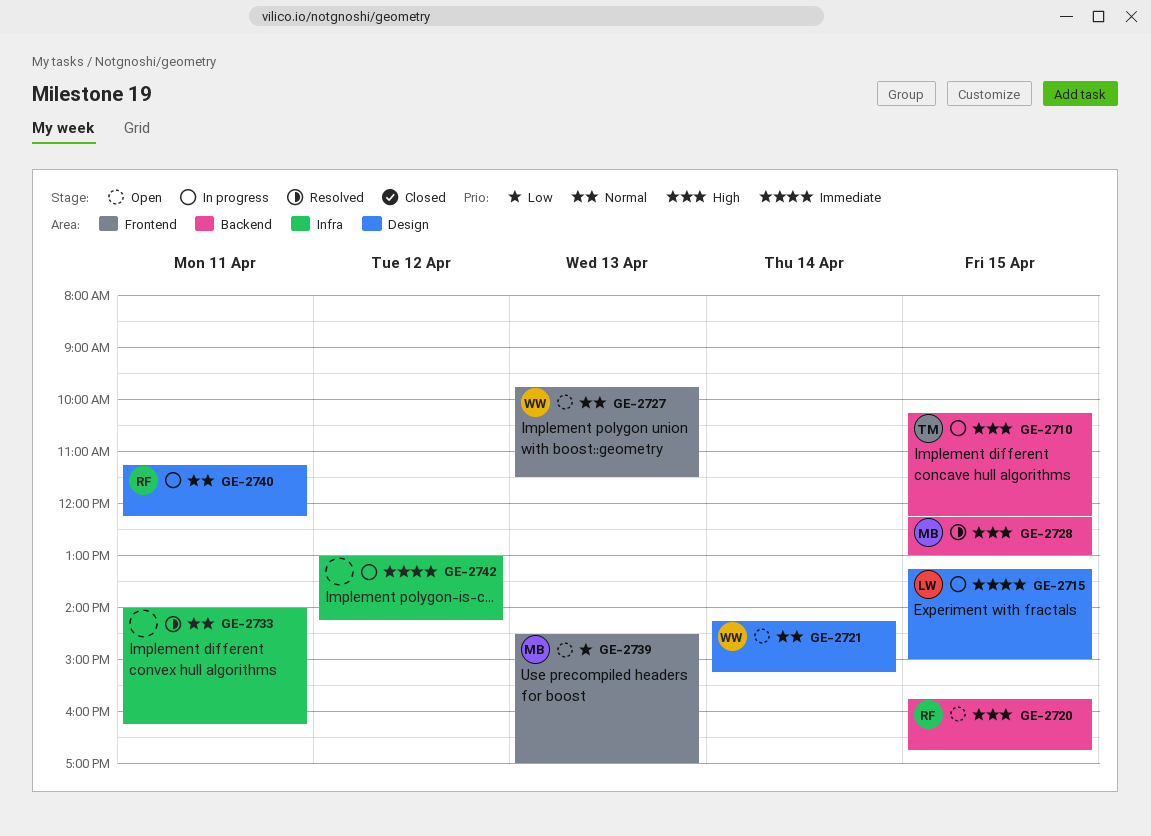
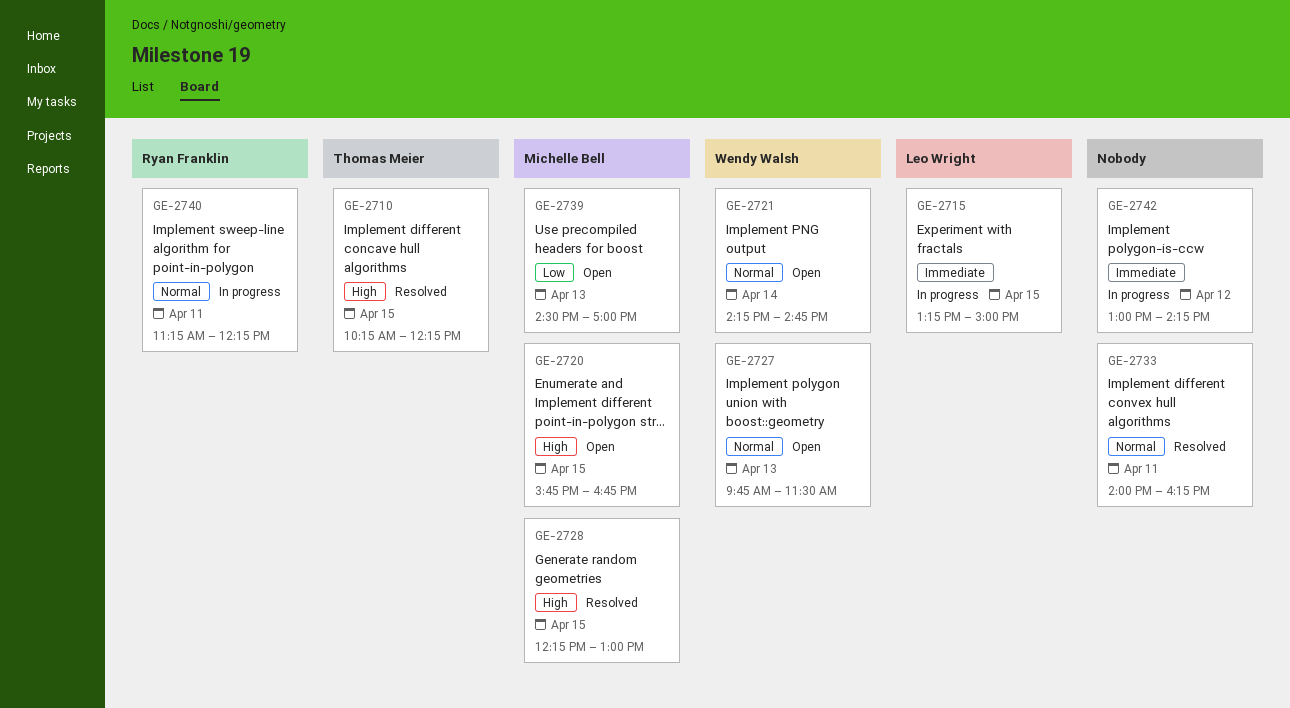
GE-2710, status: In progress -> Resolved
GE-2720, owner: Ryan Franklin -> Michelle Bell
GE-2721, ends: 15:15 -> 14:45

